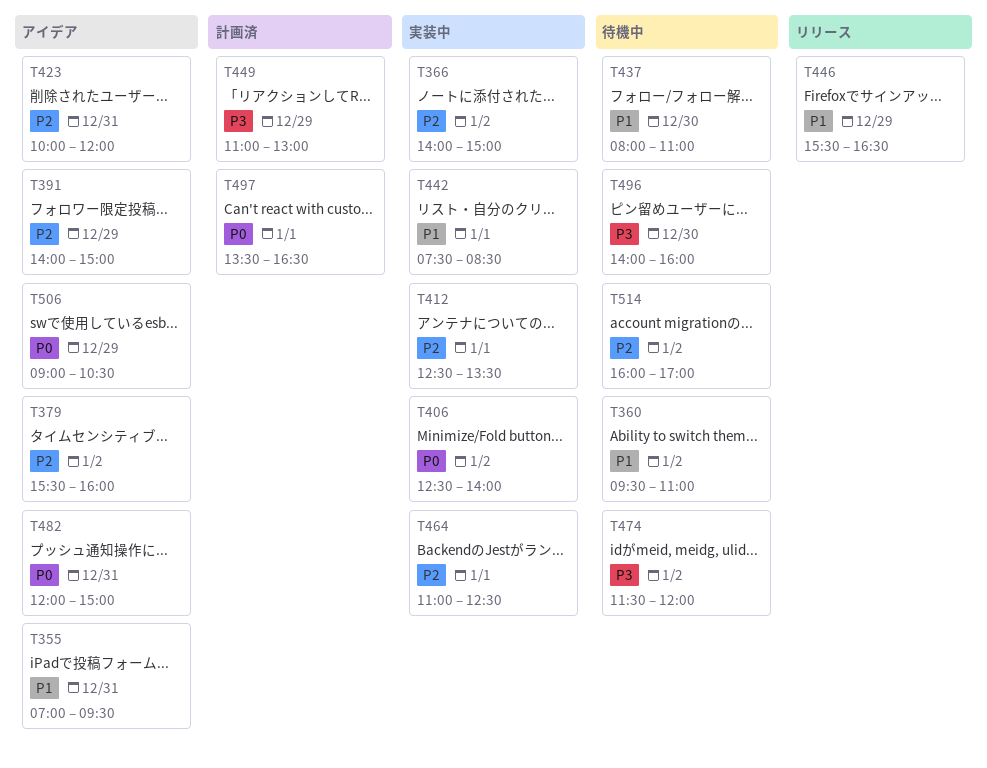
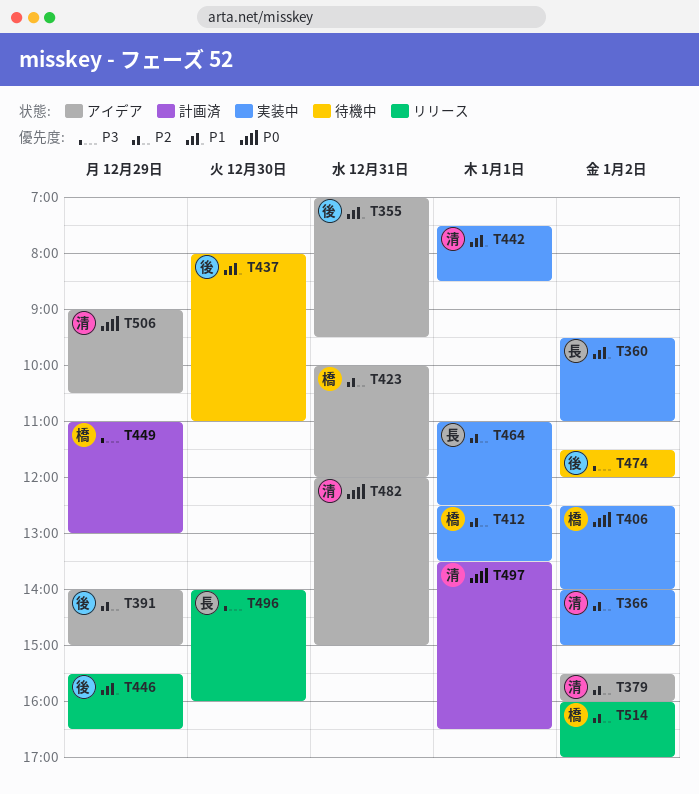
T360, status: 待機中 -> 実装中
T496, status: 待機中 -> リリース
T514, status: 待機中 -> リリース

